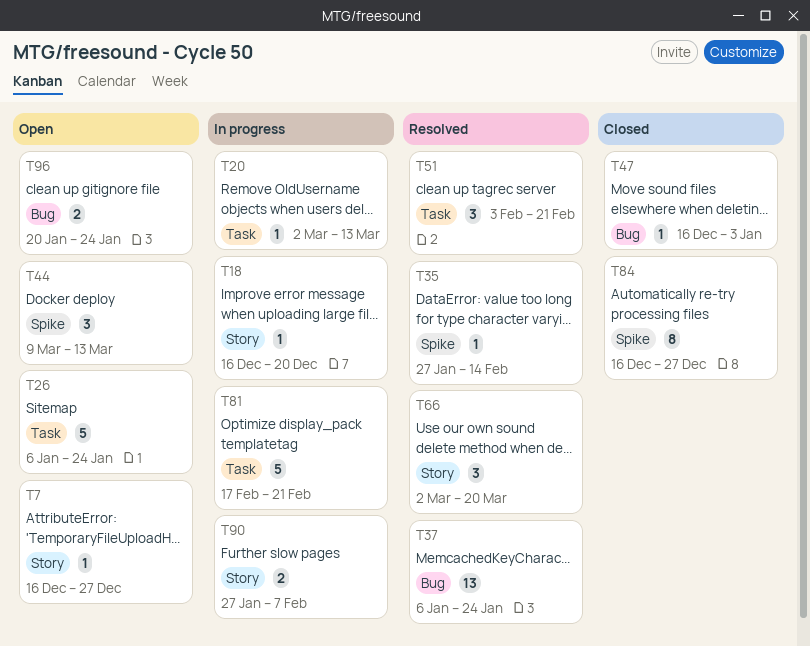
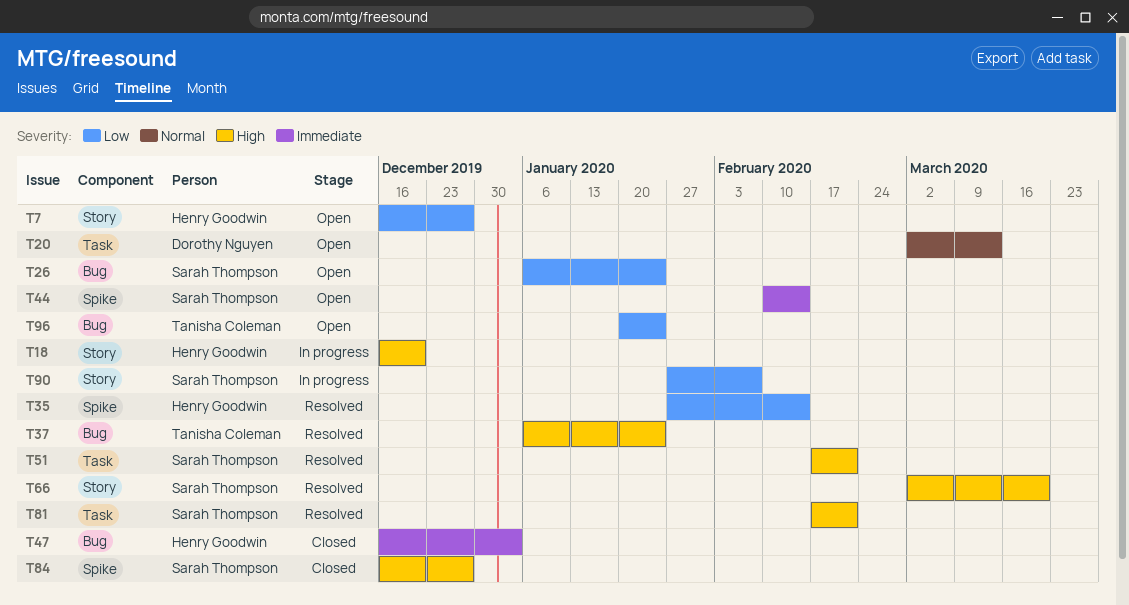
T20, status: In progress -> Open
T26, label: Task -> Bug
T44, start: Mar 9 -> Feb 10
T44, due: Mar 13 -> Feb 14
T51, start: Feb 3 -> Feb 17
T81, status: In progress -> Resolved

